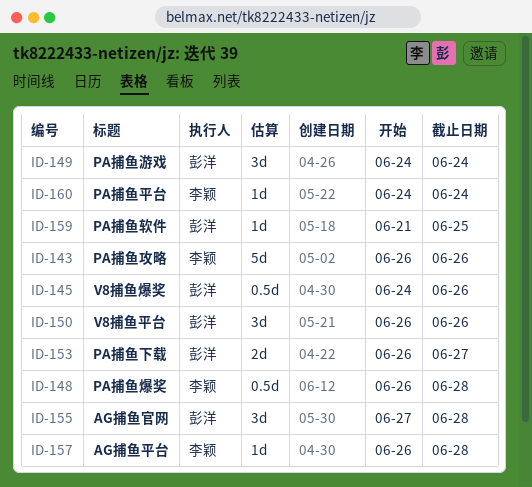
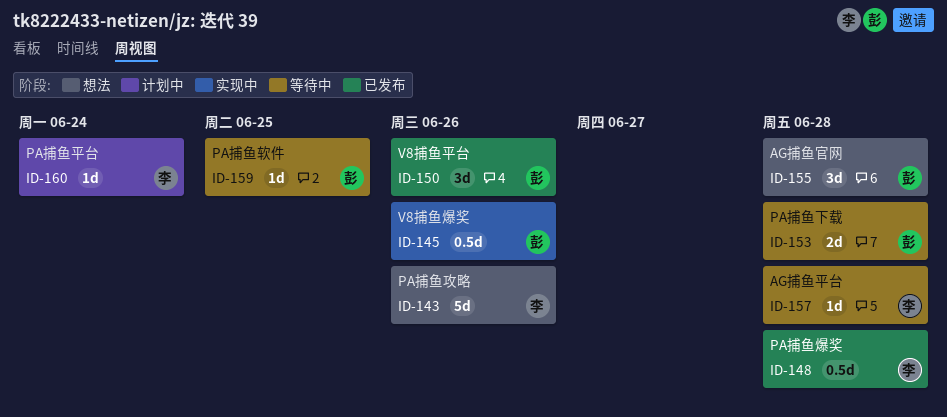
ID-149: present -> none
ID-153, due: Jun 27 -> Jun 28

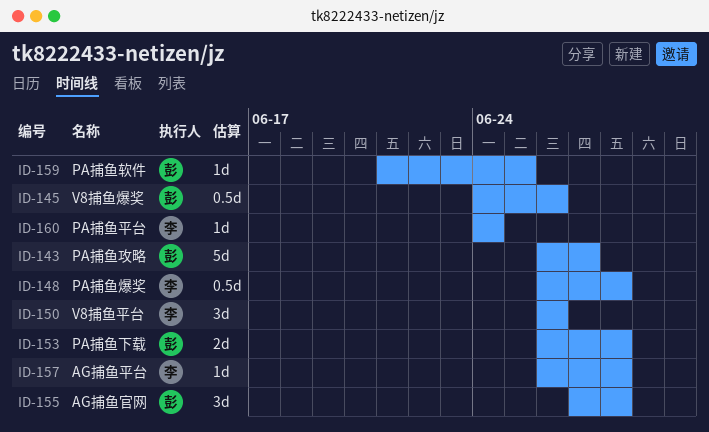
ID-143, owner: 李 -> 彭
ID-143, due: Jun 26 -> Jun 27
ID-150, owner: 彭 -> 李

